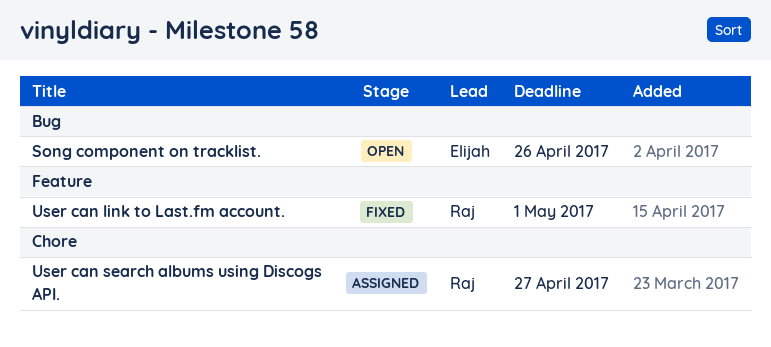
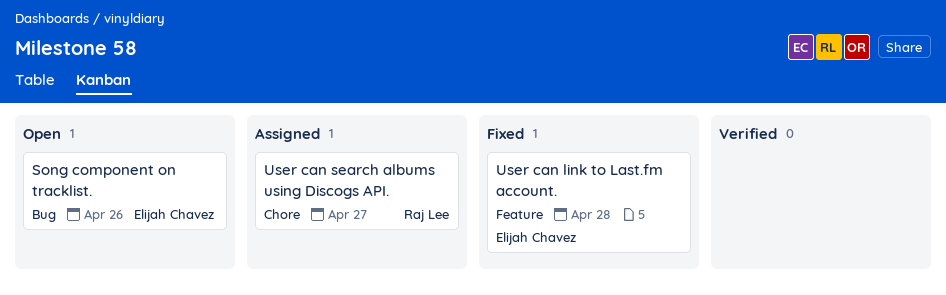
User can link to Last.fm account., owner: Raj Lee -> Elijah Chavez
User can link to Last.fm account., due: May 1 -> Apr 28

